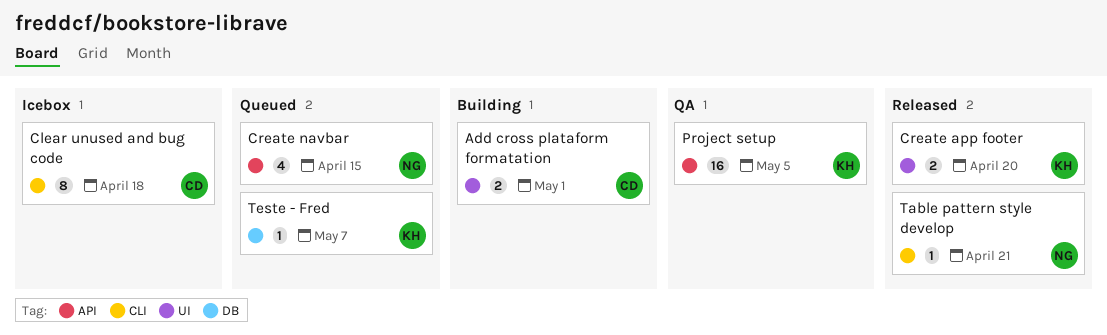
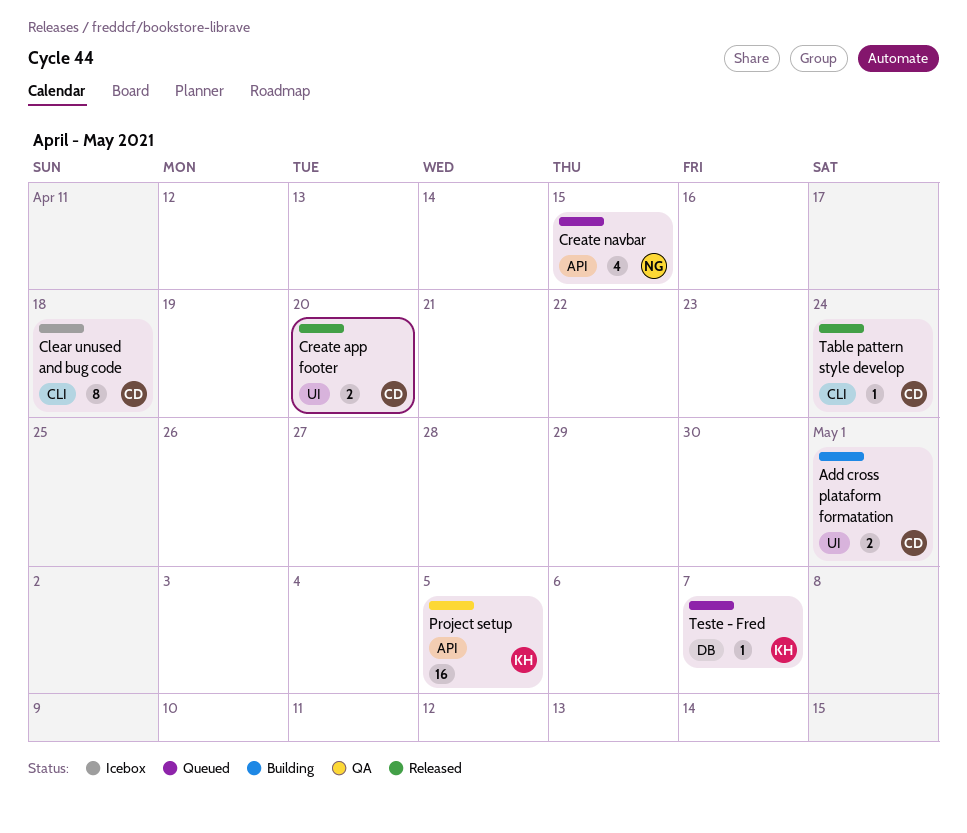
Create app footer, owner: KH -> CD
Table pattern style develop, owner: NG -> CD
Table pattern style develop, due: Apr 21 -> Apr 24

